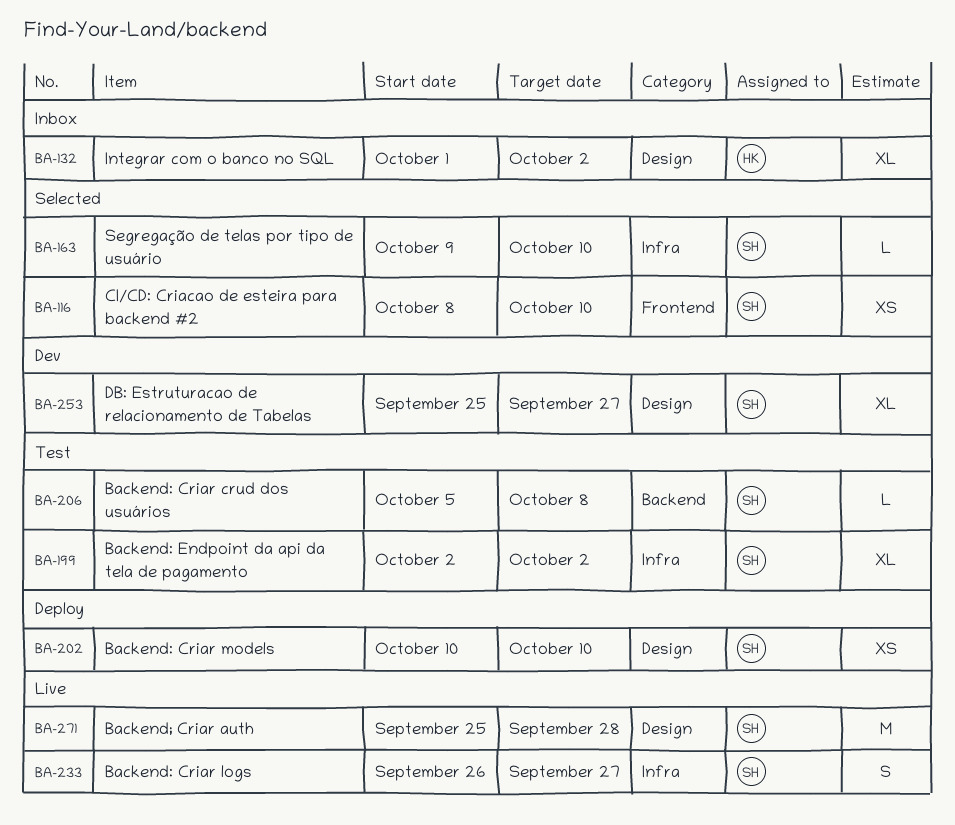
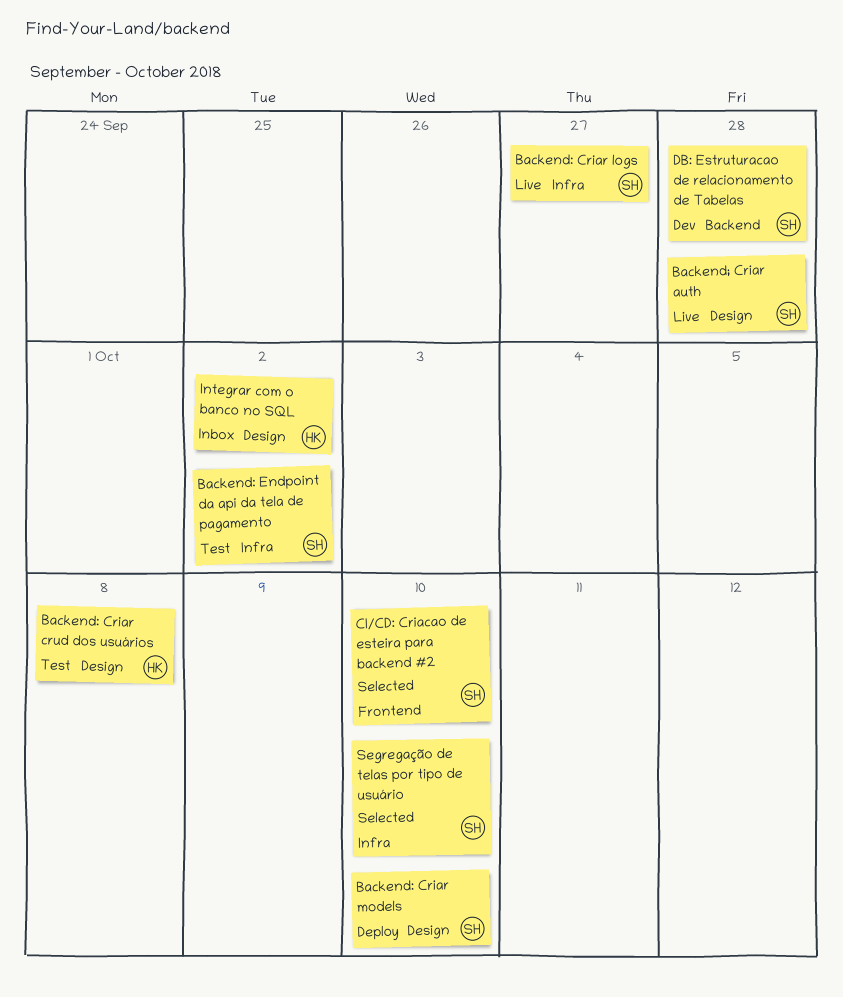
Backend: Criar crud dos usuários, owner: SH -> HK
Backend: Criar crud dos usuários, label: Backend -> Design
DB: Estruturacao de relacionamento de Tabelas, label: Design -> Backend
DB: Estruturacao de relacionamento de Tabelas, due: Sep 27 -> Sep 28

